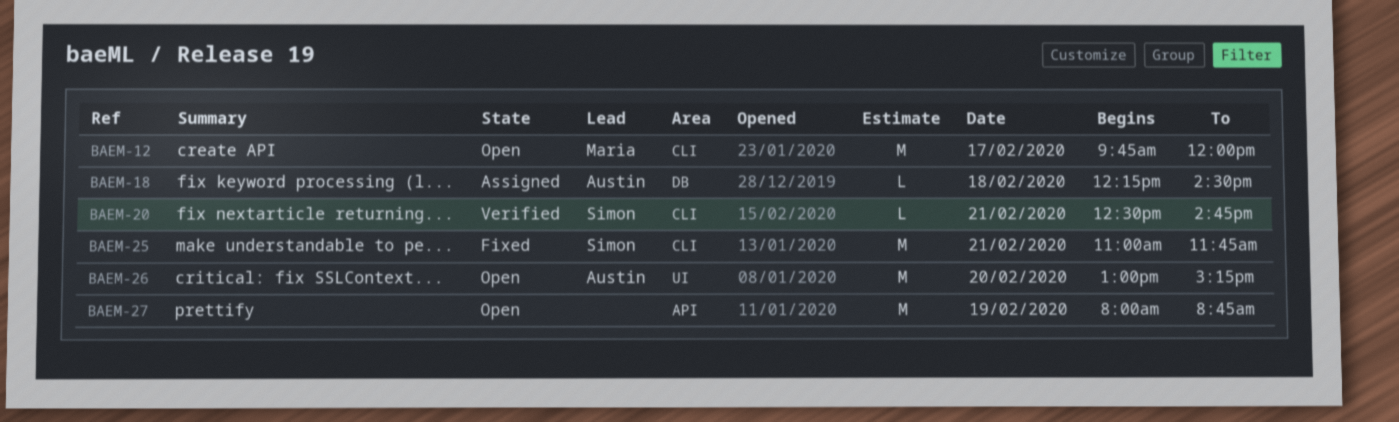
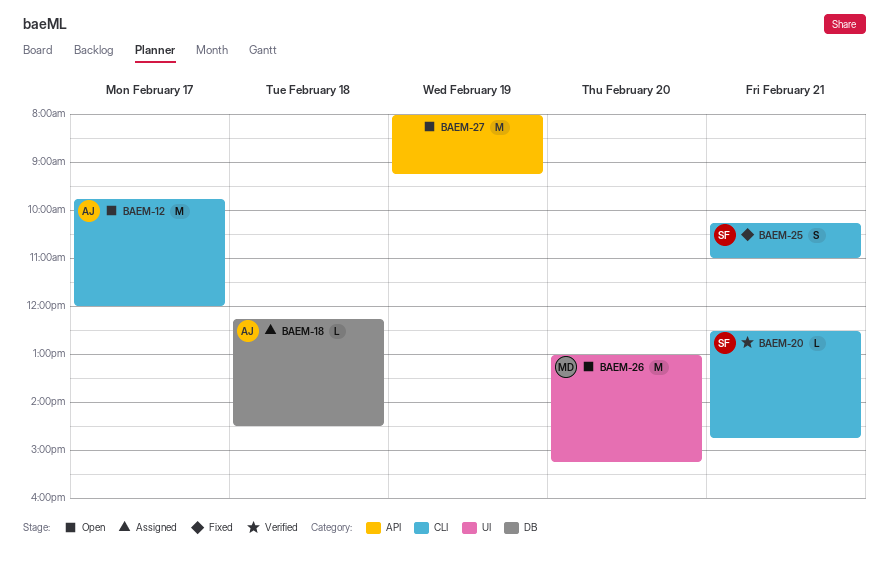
BAEM-12, owner: Maria -> Austin
BAEM-25, estimate: M -> S
BAEM-25, begins: 11:00 -> 10:15
BAEM-25, ends: 11:45 -> 11:00
BAEM-26, owner: Austin -> Maria
BAEM-27, ends: 08:45 -> 09:15

